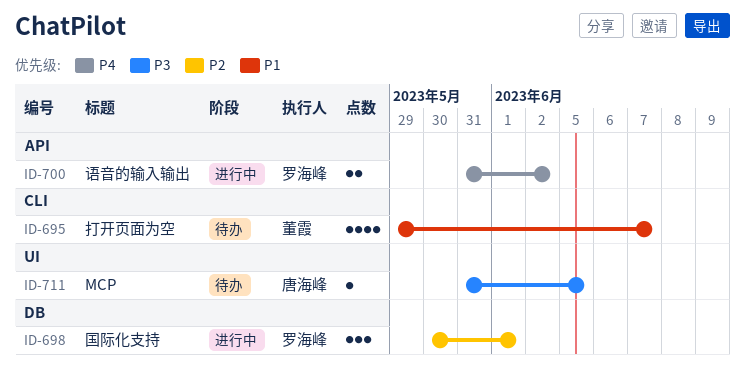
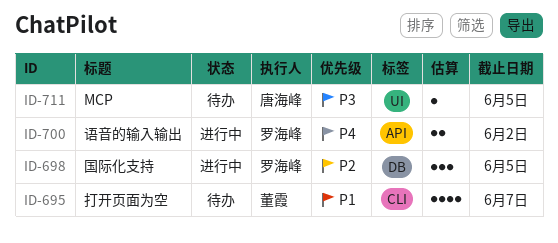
ID-698, due: Jun 1 -> Jun 5

